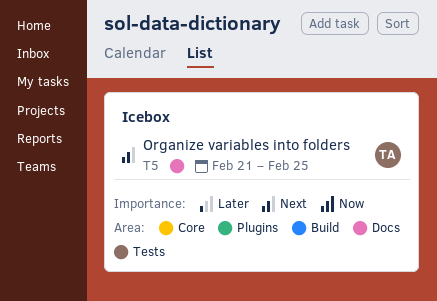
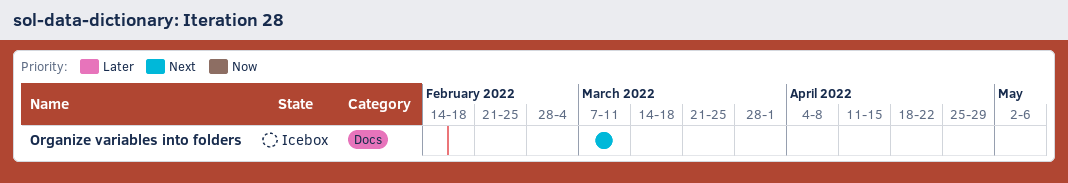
Organize variables into folders, start: Feb 21 -> Mar 7
Organize variables into folders, due: Feb 25 -> Mar 11

